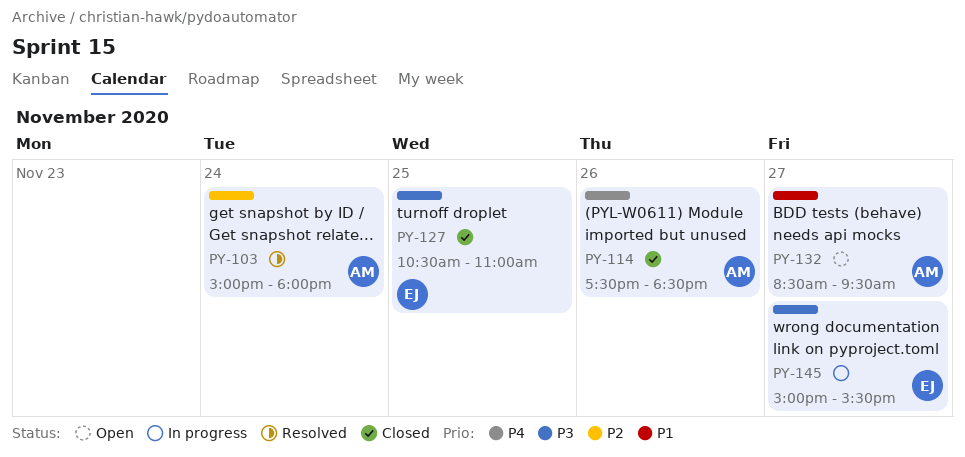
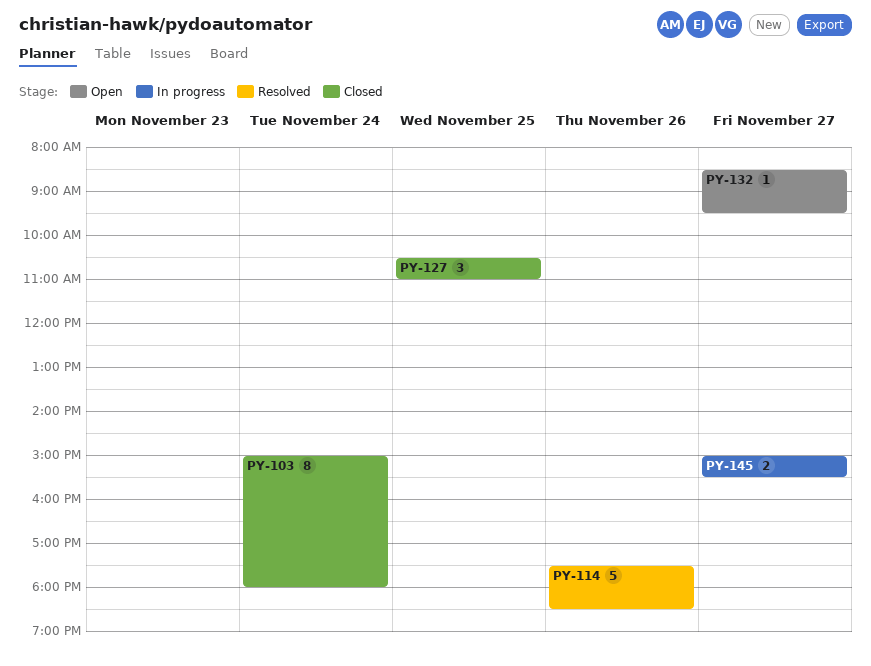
PY-103, status: Resolved -> Closed
PY-114, status: Closed -> Resolved

